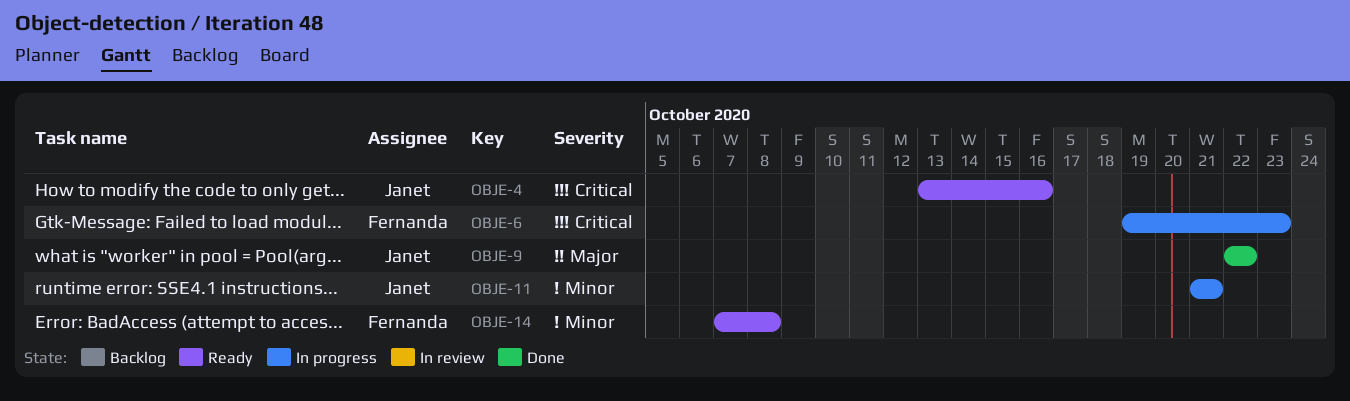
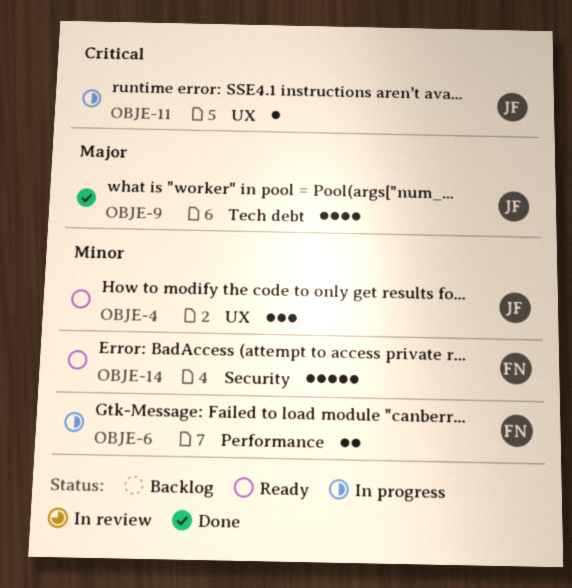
OBJE-4, priority: Critical -> Minor
OBJE-6, priority: Critical -> Minor
OBJE-11, priority: Minor -> Critical

